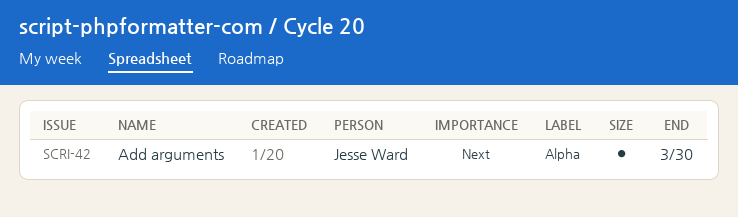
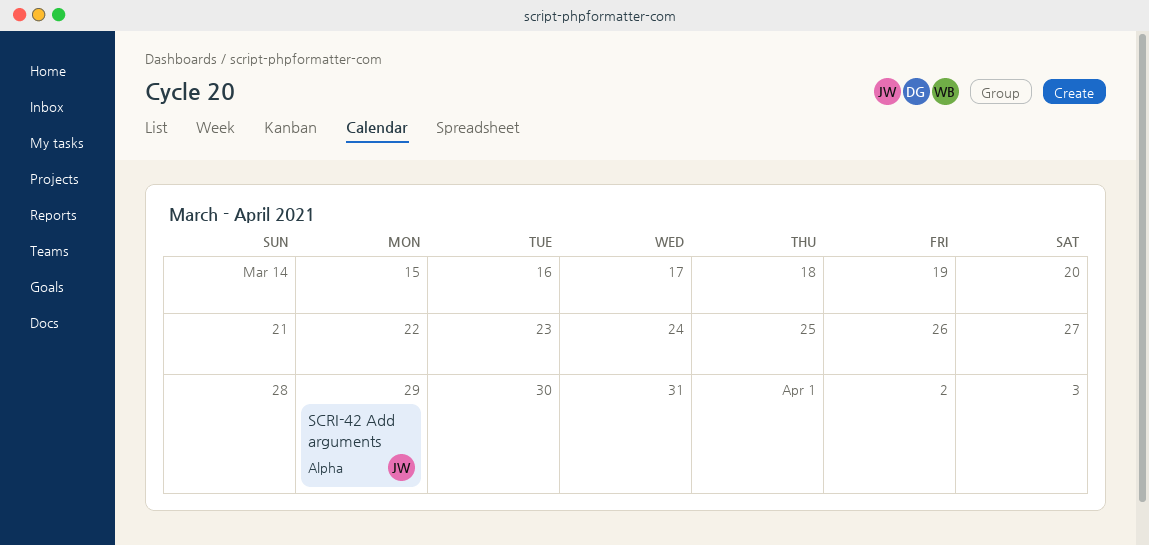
SCRI-42, due: Mar 30 -> Mar 29

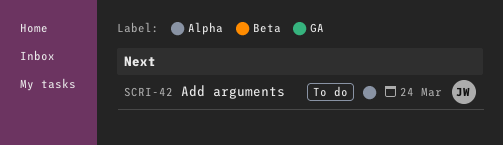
SCRI-42, due: Mar 29 -> Mar 24

